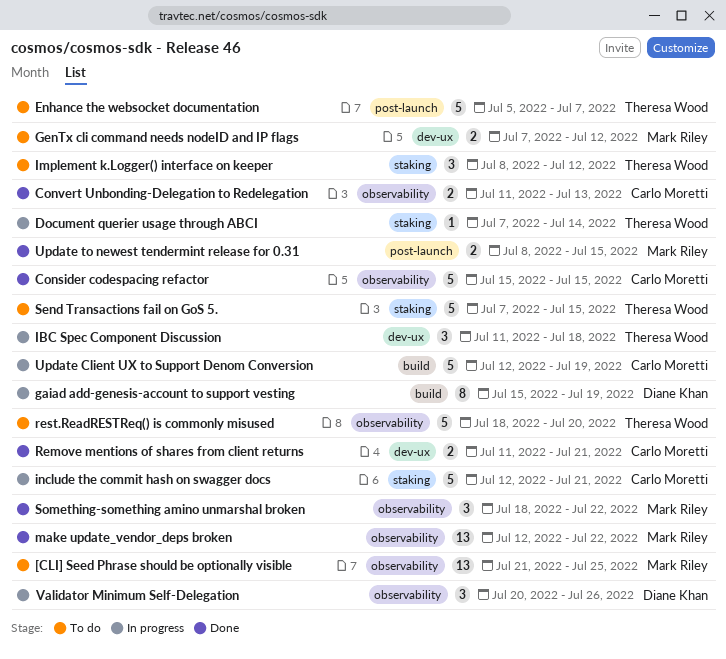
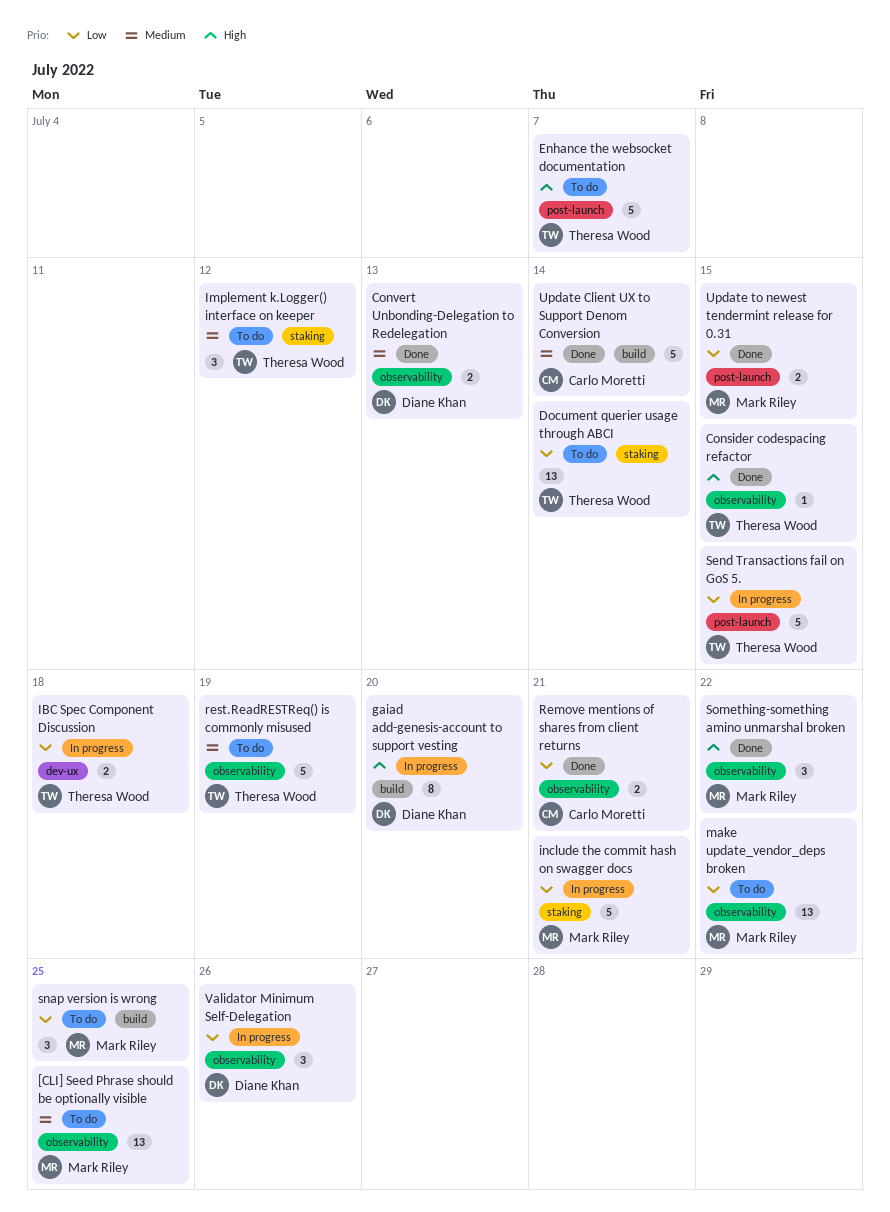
Consider codespacing refactor, owner: Carlo Moretti -> Theresa Wood
Consider codespacing refactor, estimate: 5 -> 1
Convert Unbonding-Delegation to Redelegation, owner: Carlo Moretti -> Diane Khan
Document querier usage through ABCI, status: In progress -> To do
Document querier usage through ABCI, estimate: 1 -> 13
gaiad add-genesis-account to support vesting, due: Jul 19 -> Jul 20
GenTx cli command needs nodeID and IP flags: present -> none
IBC Spec Component Discussion, estimate: 3 -> 2
include the commit hash on swagger docs, owner: Carlo Moretti -> Mark Riley
make update_vendor_deps broken, status: Done -> To do
Remove mentions of shares from client returns, label: dev-ux -> observability
rest.ReadRESTReq() is commonly misused, due: Jul 20 -> Jul 19
Send Transactions fail on GoS 5., status: To do -> In progress
Send Transactions fail on GoS 5., label: staking -> post-launch
snap version is wrong: none -> present
Update Client UX to Support Denom Conversion, status: In progress -> Done
Update Client UX to Support Denom Conversion, due: Jul 19 -> Jul 14

